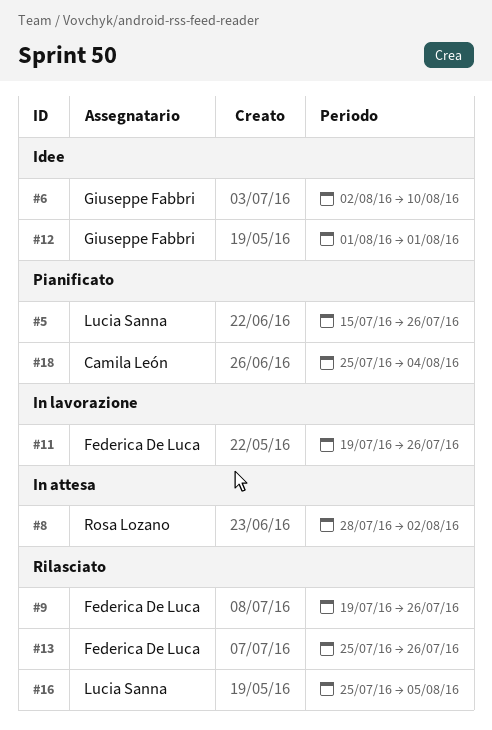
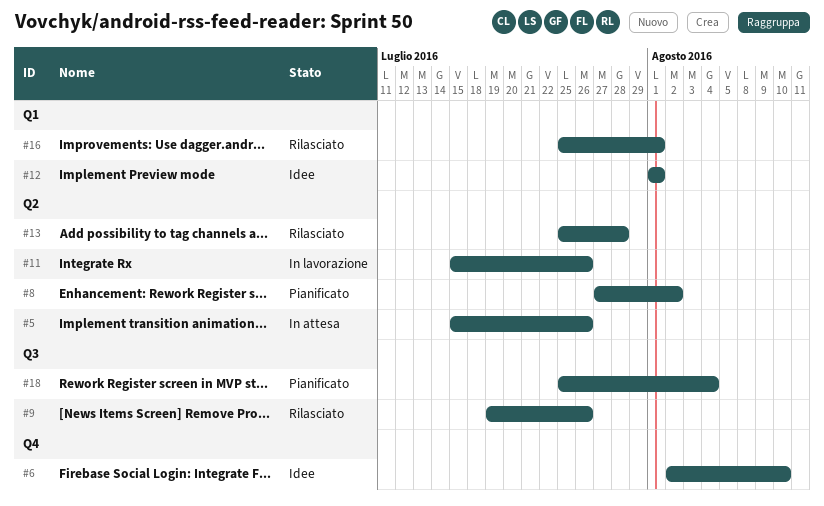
#5, status: Pianificato -> In attesa
#8, status: In attesa -> Pianificato
#8, start: Jul 28 -> Jul 27
#11, start: Jul 19 -> Jul 15
#13, due: Jul 26 -> Jul 28
#16, due: Aug 5 -> Aug 1

